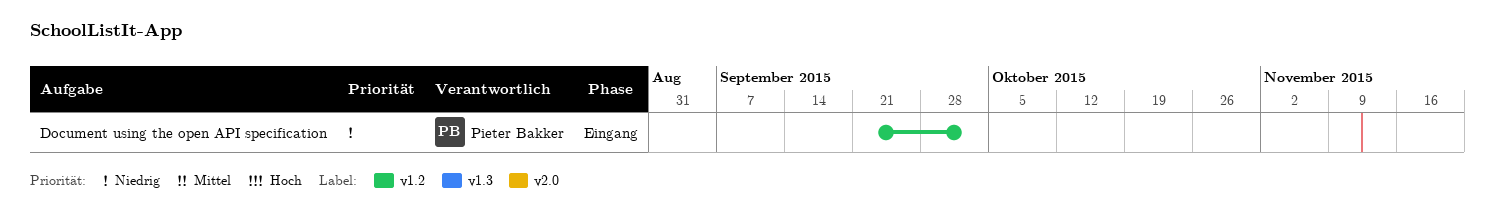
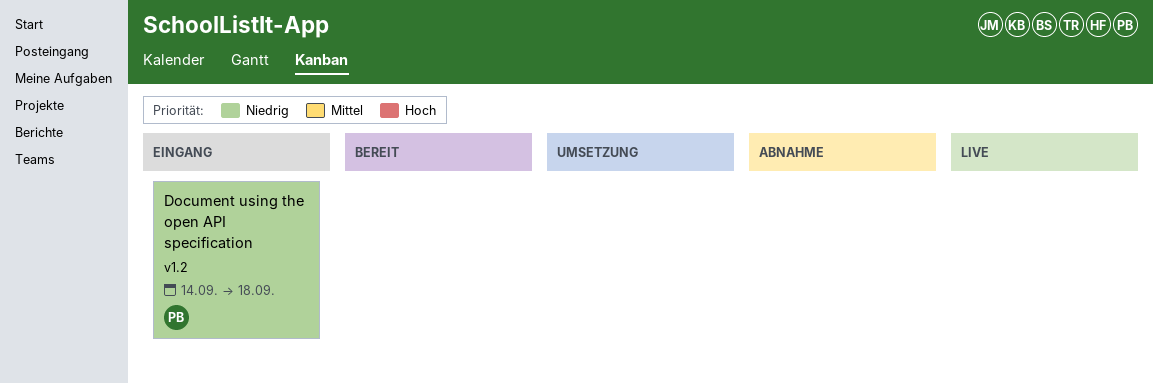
Document using the open API specification, start: Sep 21 -> Sep 14
Document using the open API specification, due: Oct 2 -> Sep 18

